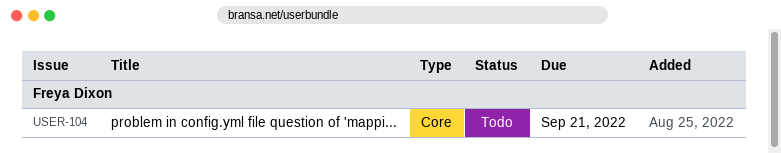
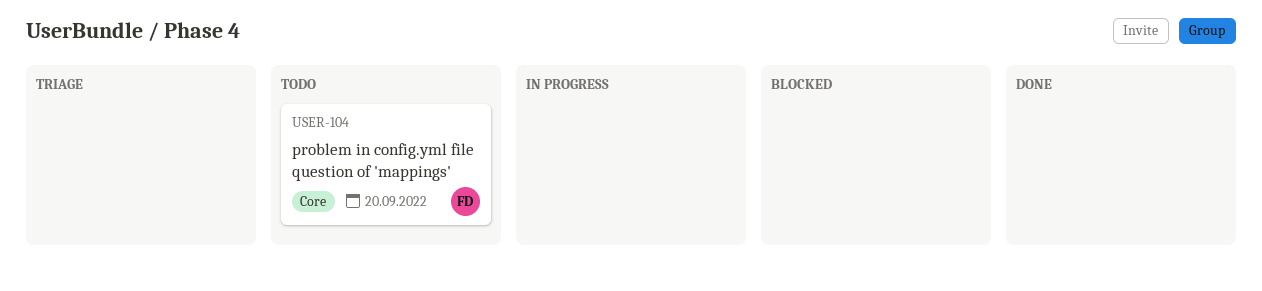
USER-104, due: Sep 21 -> Sep 20

